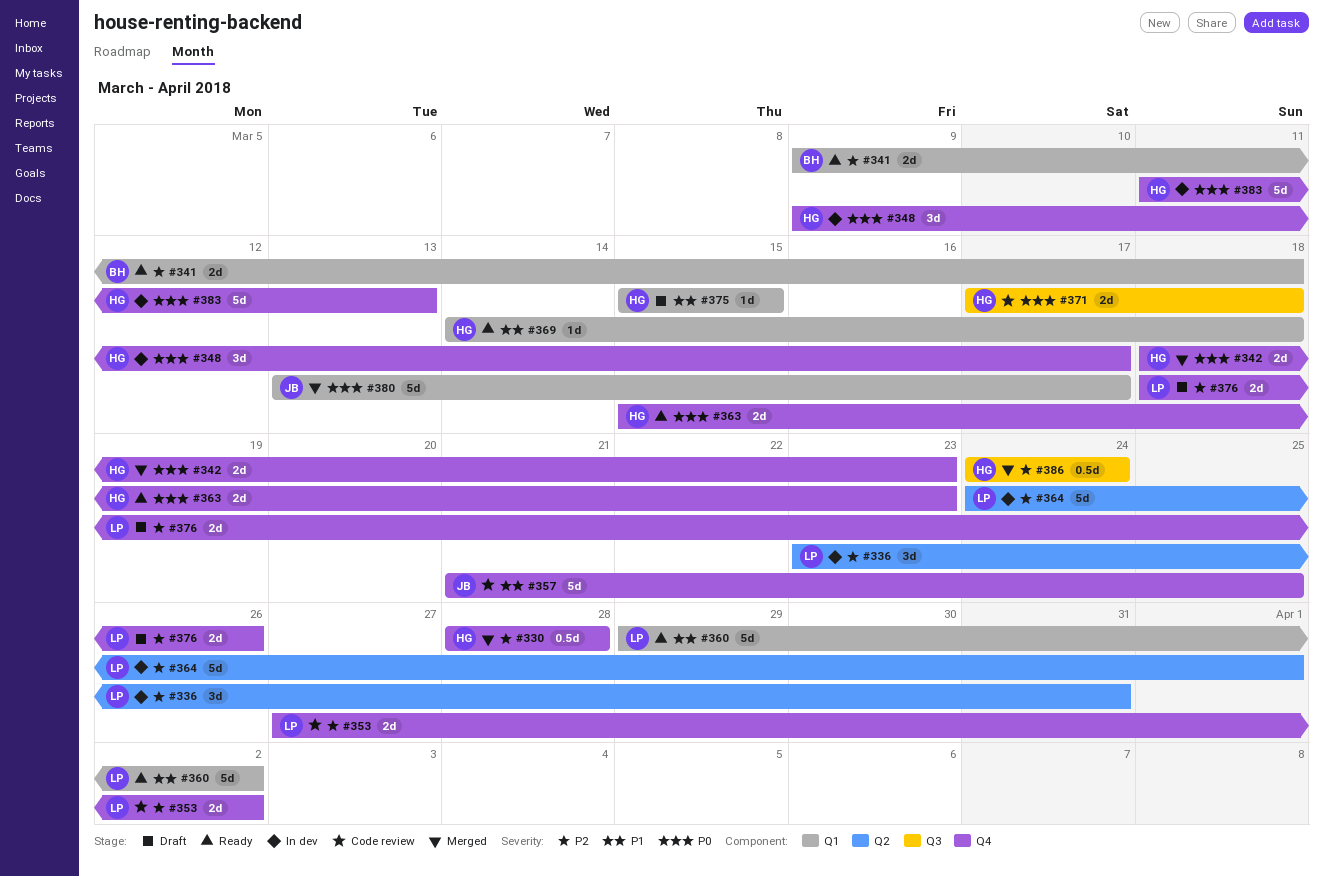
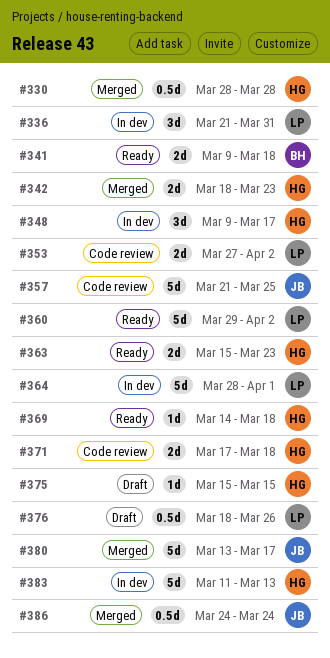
#336, start: Mar 23 -> Mar 21
#364, start: Mar 24 -> Mar 28
#376, estimate: 2d -> 0.5d
#386, owner: HG -> JB

